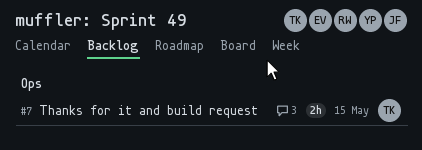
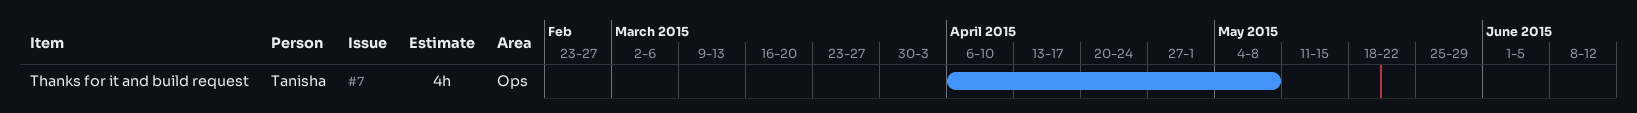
#7, estimate: 2h -> 4h
#7, due: May 15 -> May 8

